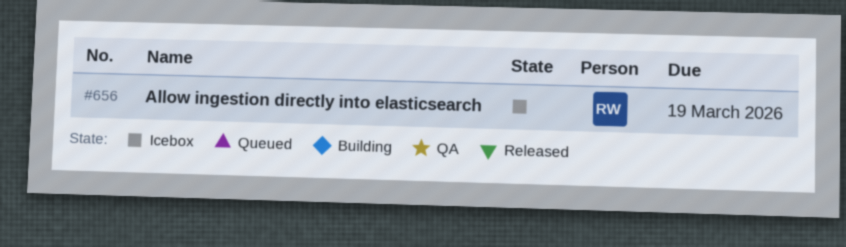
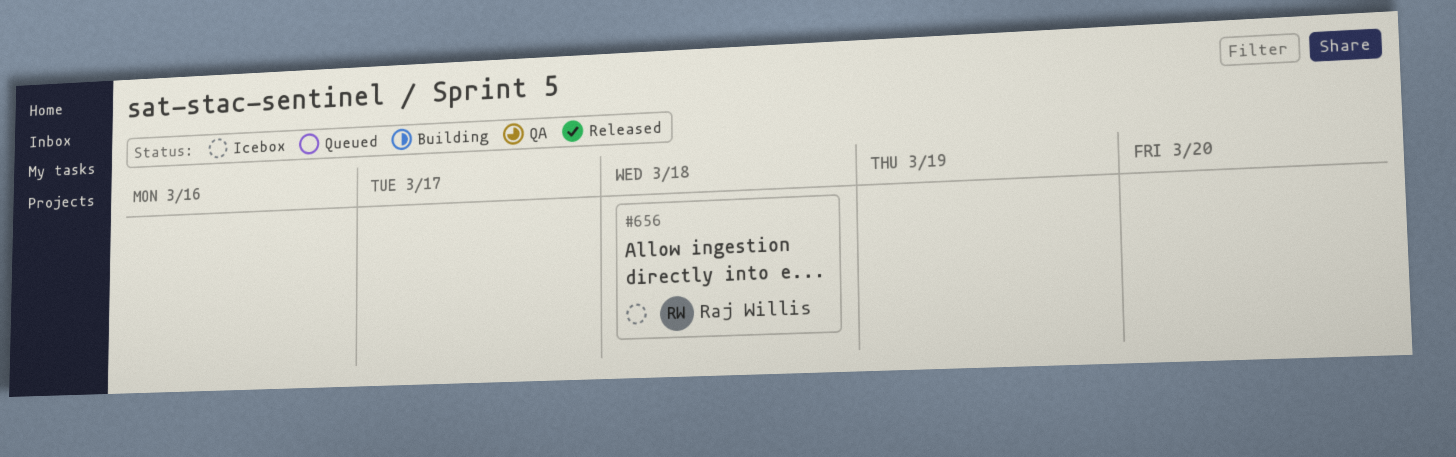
#656, due: Mar 19 -> Mar 18

